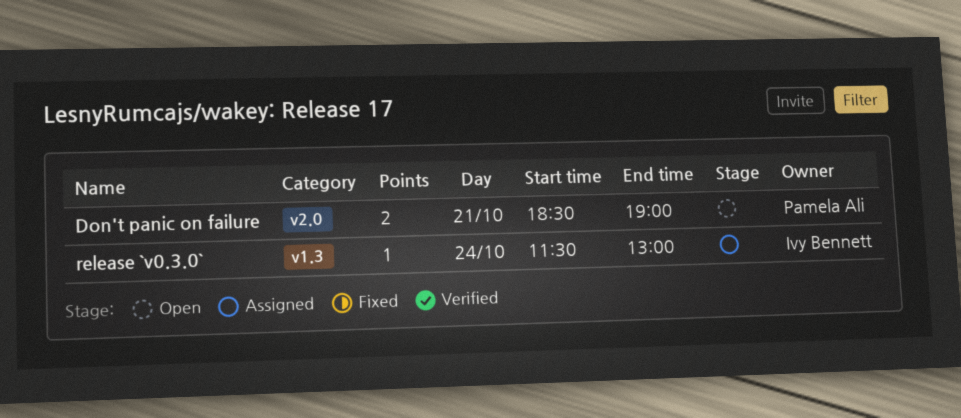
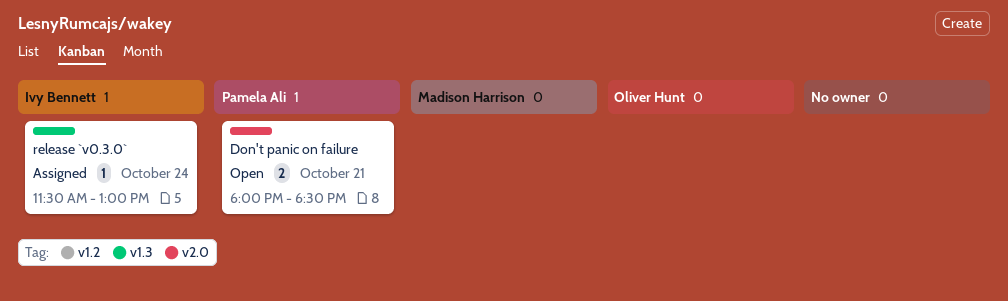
Don't panic on failure, begins: 18:30 -> 18:00
Don't panic on failure, ends: 19:00 -> 18:30

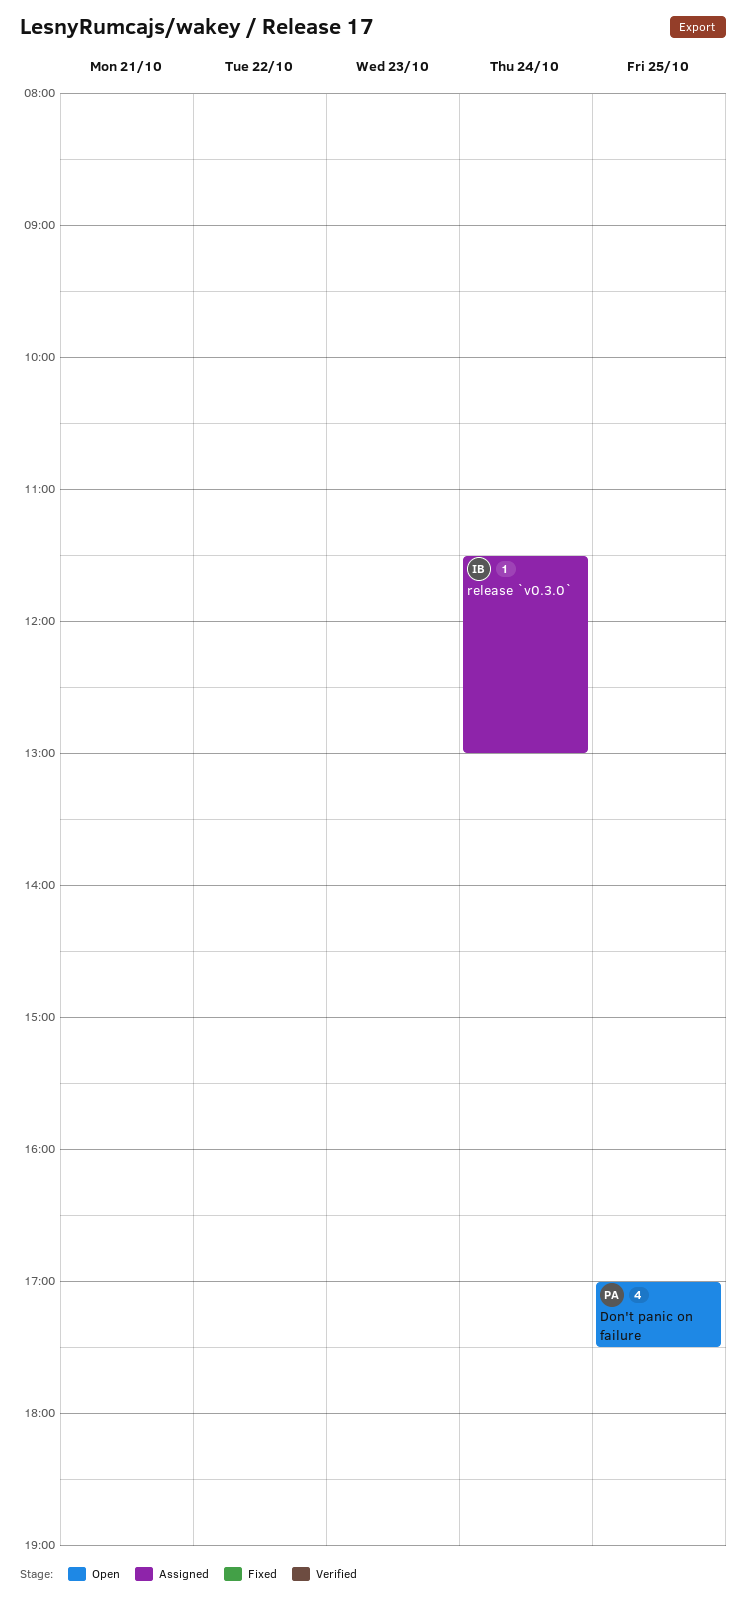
Don't panic on failure, estimate: 2 -> 4
Don't panic on failure, day: Oct 21 -> Oct 25
Don't panic on failure, begins: 18:00 -> 17:00
Don't panic on failure, ends: 18:30 -> 17:30

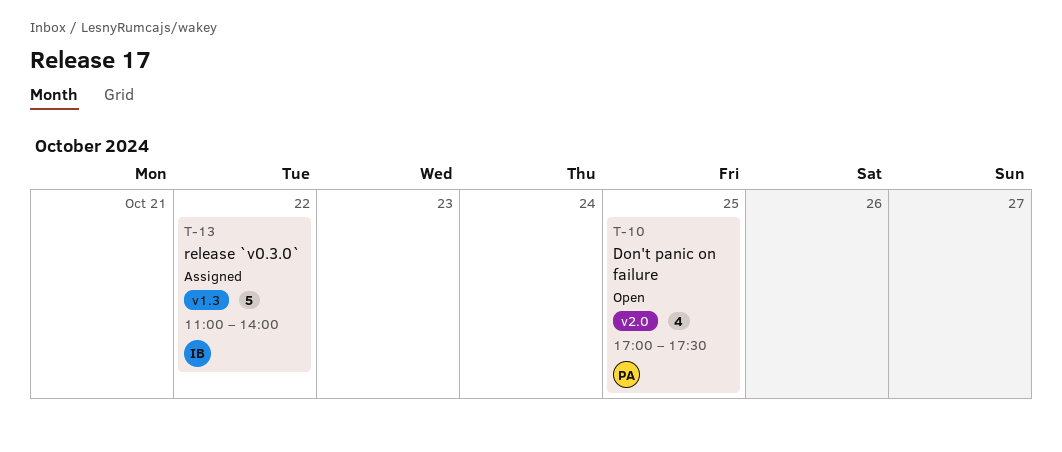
release `v0.3.0`, estimate: 1 -> 5
release `v0.3.0`, day: Oct 24 -> Oct 22
release `v0.3.0`, begins: 11:30 -> 11:00
release `v0.3.0`, ends: 13:00 -> 14:00

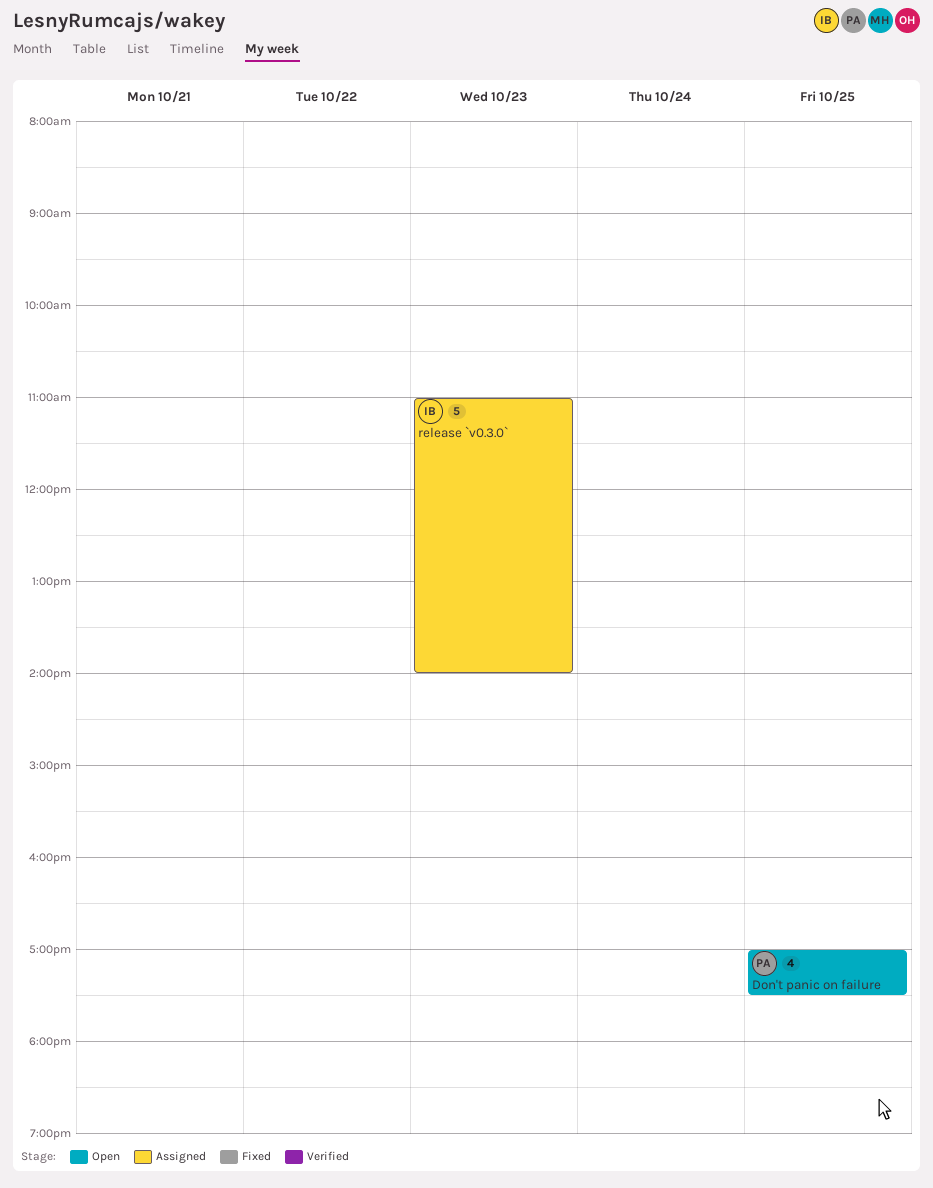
release `v0.3.0`, day: Oct 22 -> Oct 23

